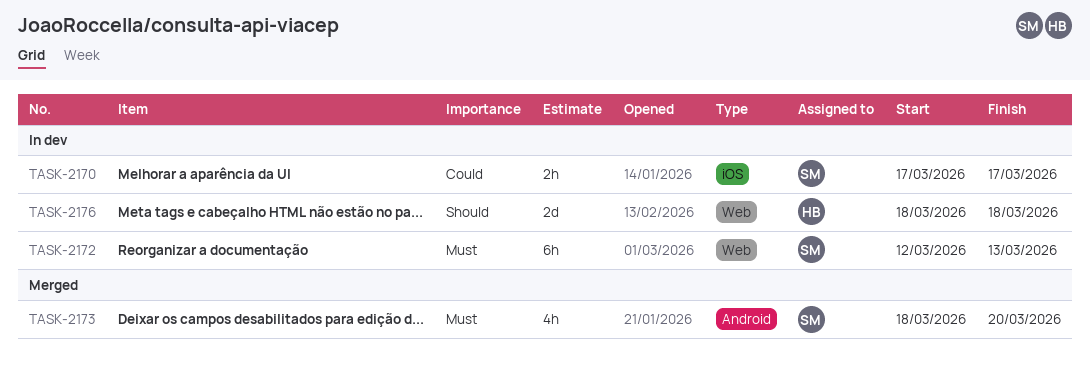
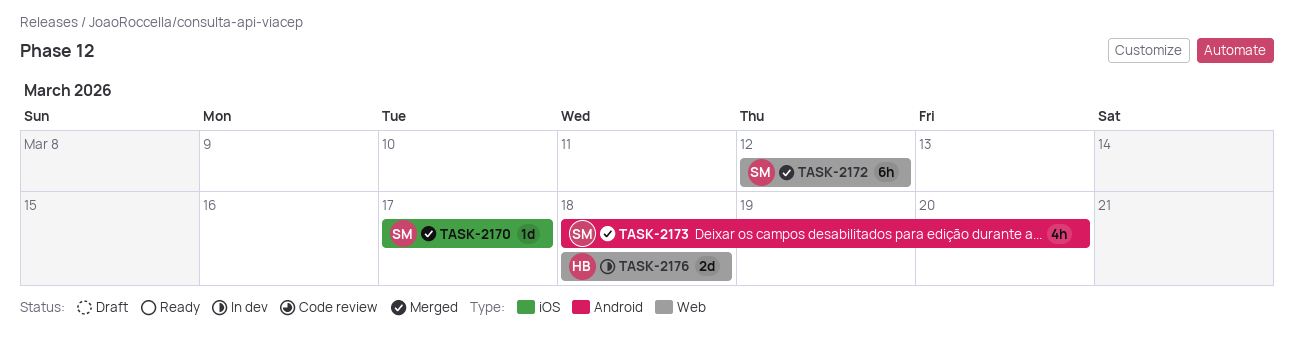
TASK-2170, status: In dev -> Merged
TASK-2170, estimate: 2h -> 1d
TASK-2172, status: In dev -> Merged
TASK-2172, due: Mar 13 -> Mar 12

